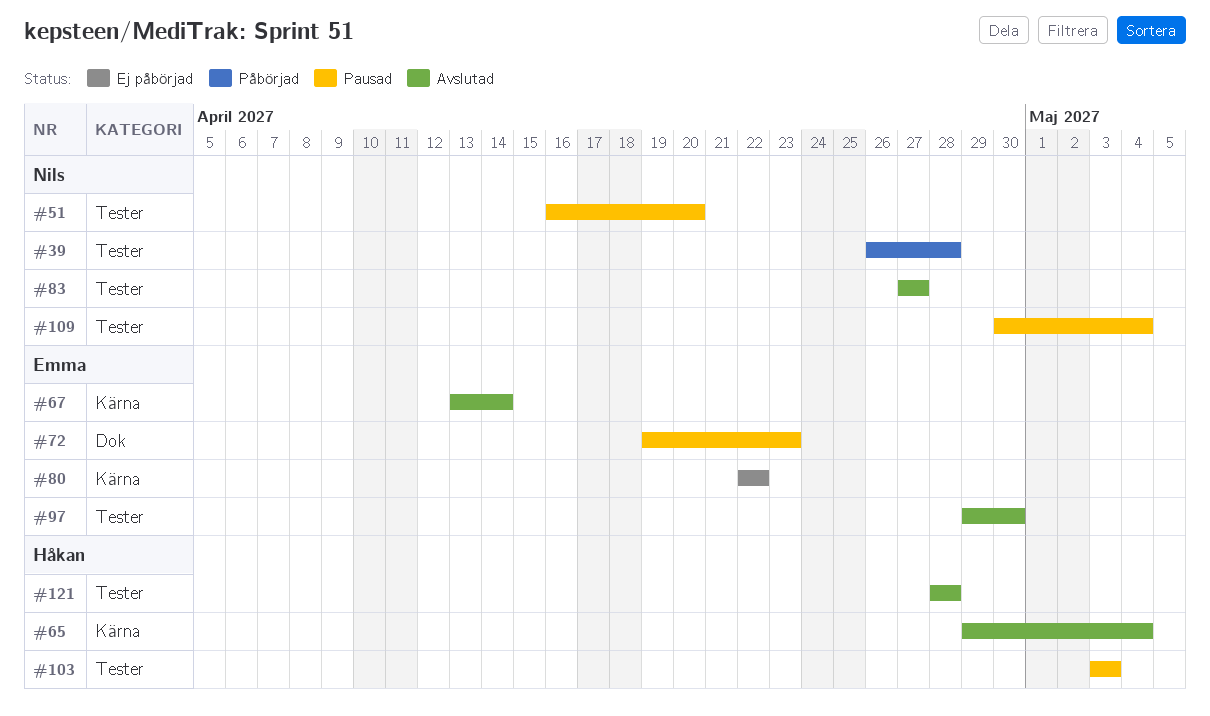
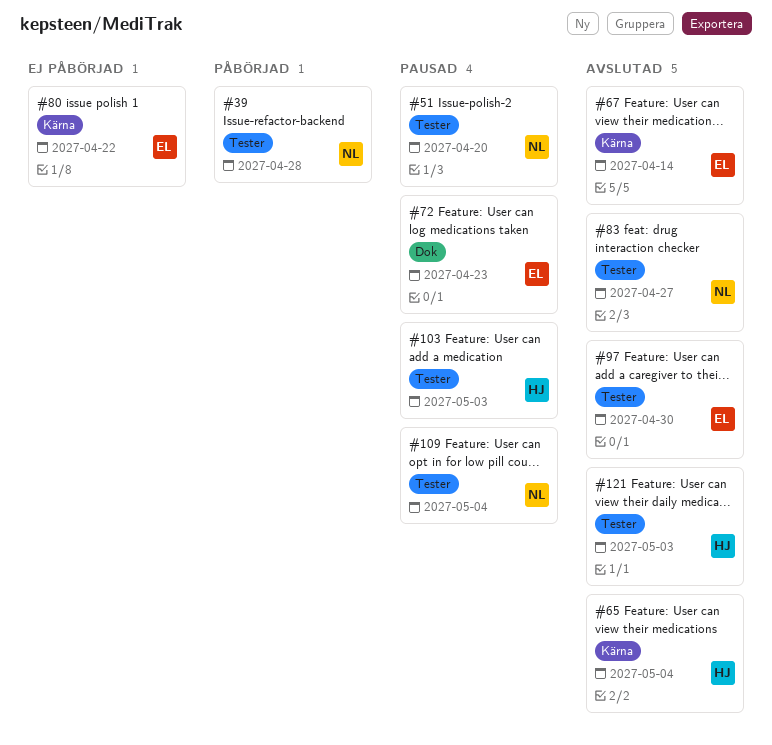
#121, due: Apr 28 -> May 3

